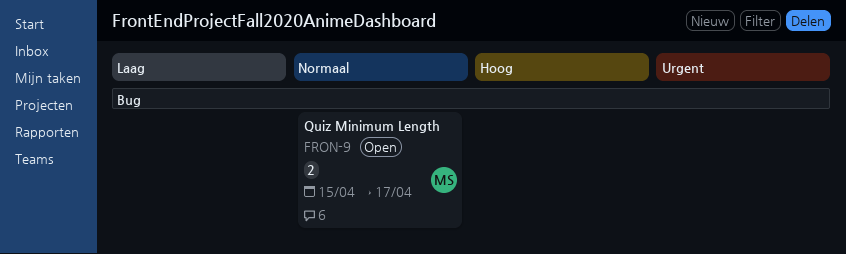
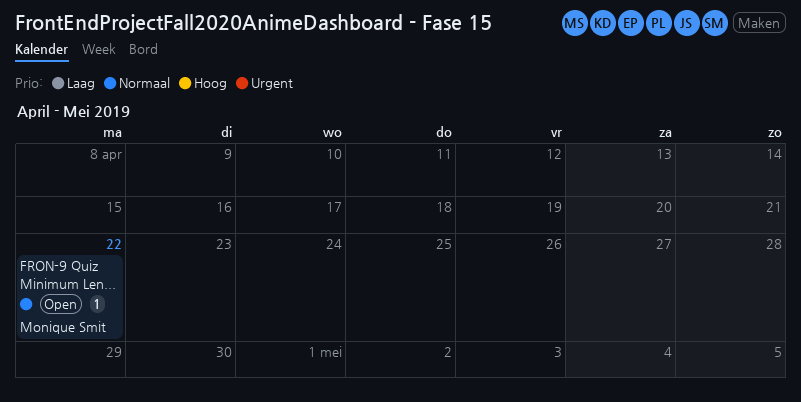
FRON-9, estimate: 2 -> 1
FRON-9, due: Apr 17 -> Apr 22

